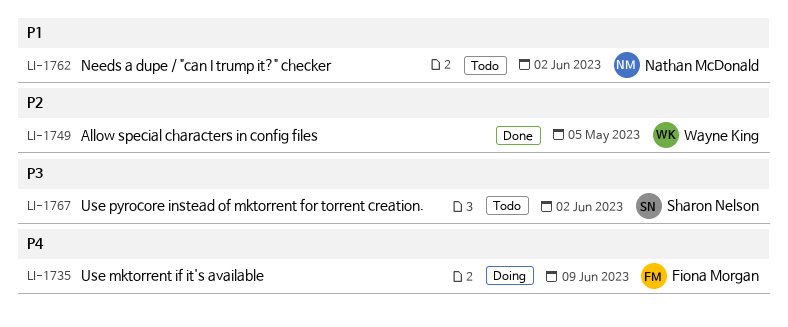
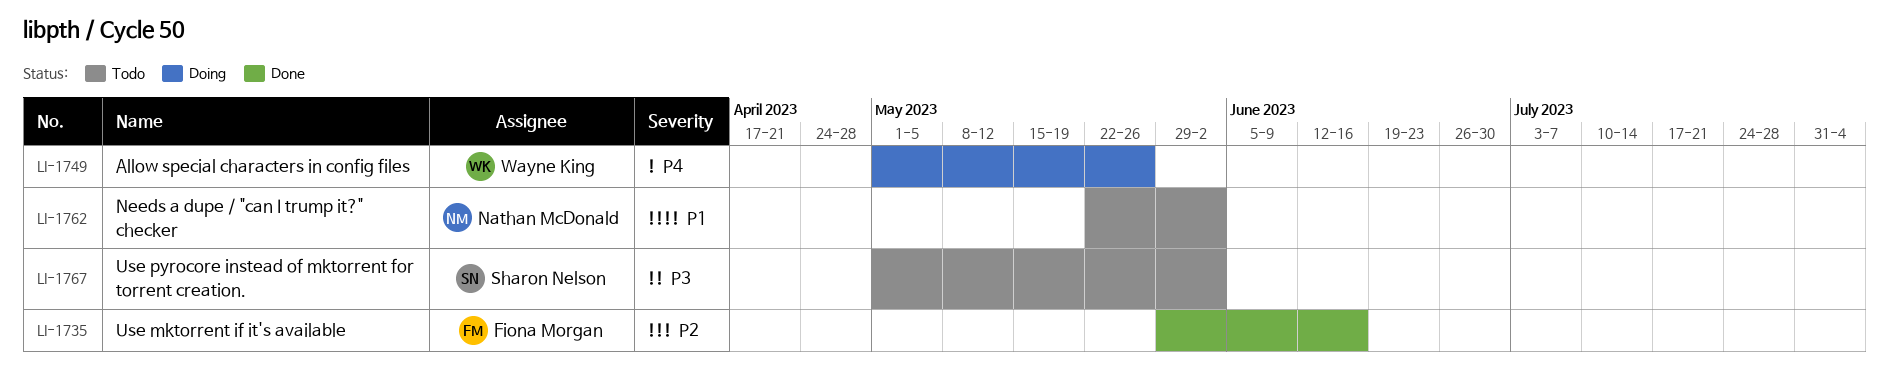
LI-1735, status: Doing -> Done
LI-1735, priority: P4 -> P2
LI-1735, due: Jun 9 -> Jun 16
LI-1749, status: Done -> Doing
LI-1749, priority: P2 -> P4
LI-1749, due: May 5 -> May 26

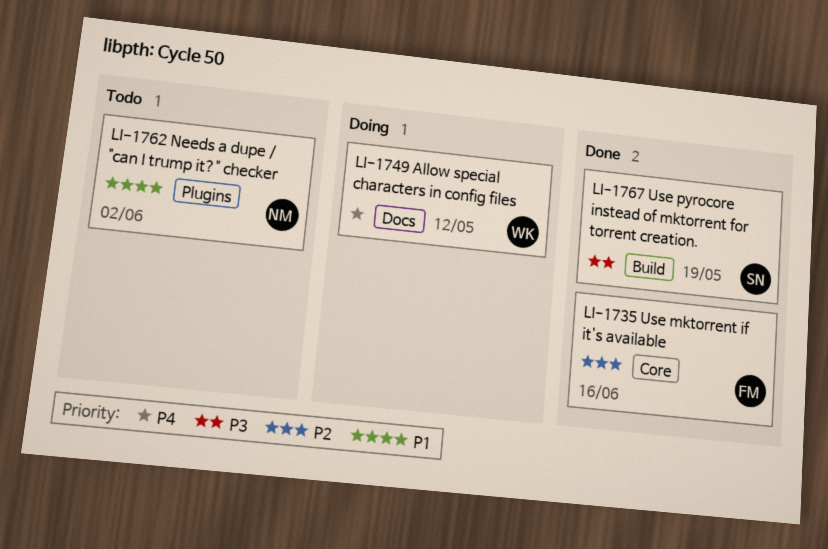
LI-1749, due: May 26 -> May 12
LI-1767, status: Todo -> Done
LI-1767, due: Jun 2 -> May 19

